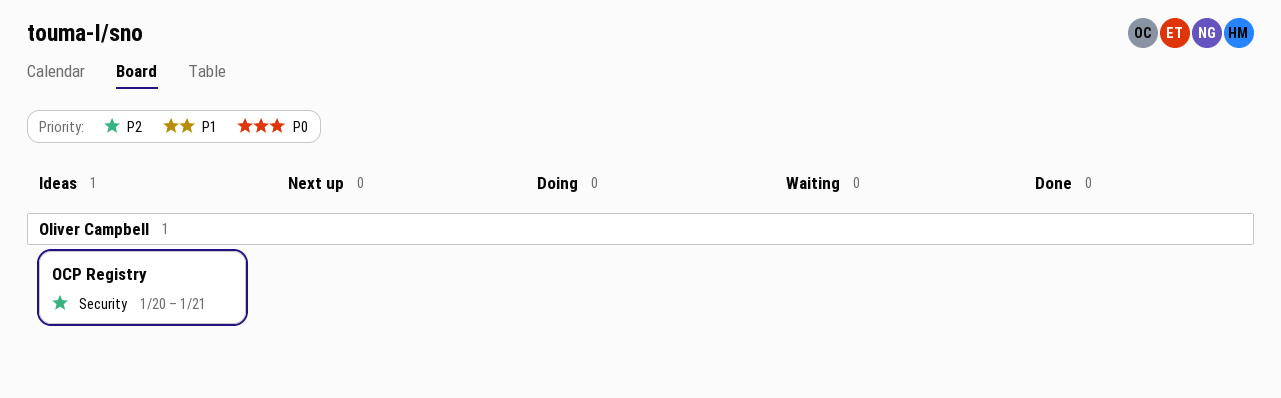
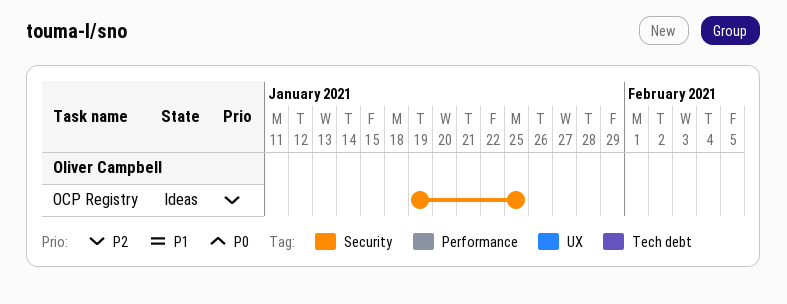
OCP Registry, start: Jan 20 -> Jan 19
OCP Registry, due: Jan 21 -> Jan 25

